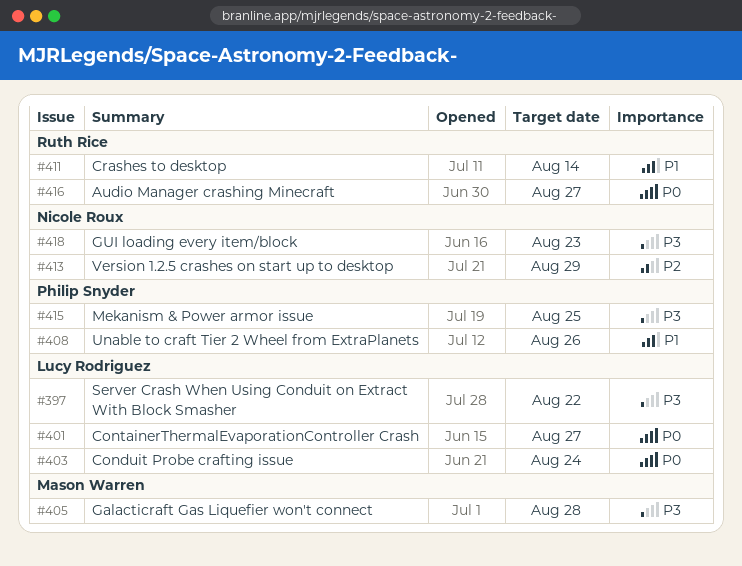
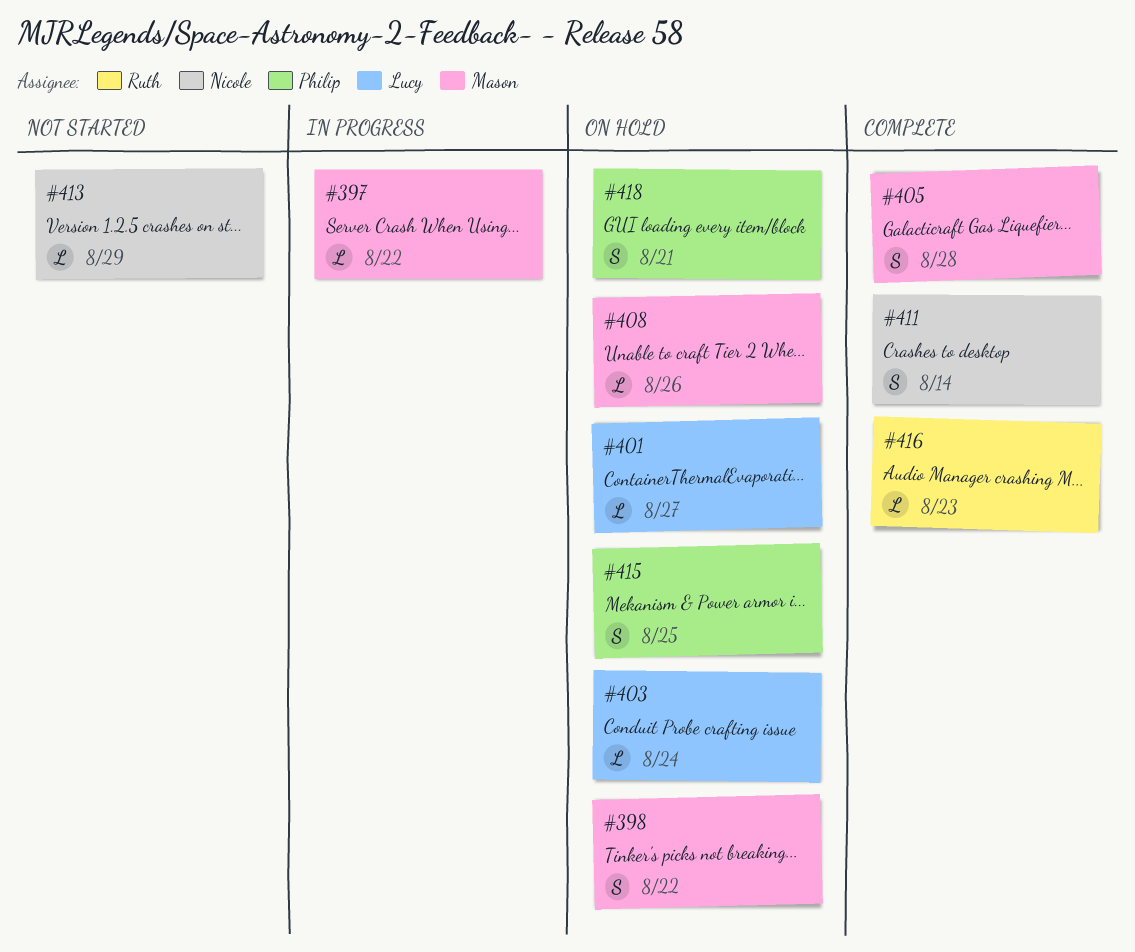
#397, owner: Lucy Rodriguez -> Mason Warren
#398: none -> present
#408, owner: Philip Snyder -> Mason Warren
#411, owner: Ruth Rice -> Nicole Roux
#416, due: Aug 27 -> Aug 23
#418, owner: Nicole Roux -> Philip Snyder
#418, due: Aug 23 -> Aug 21

